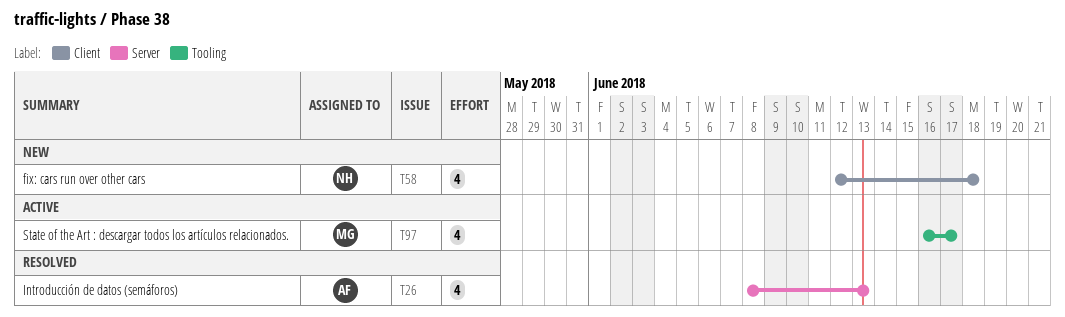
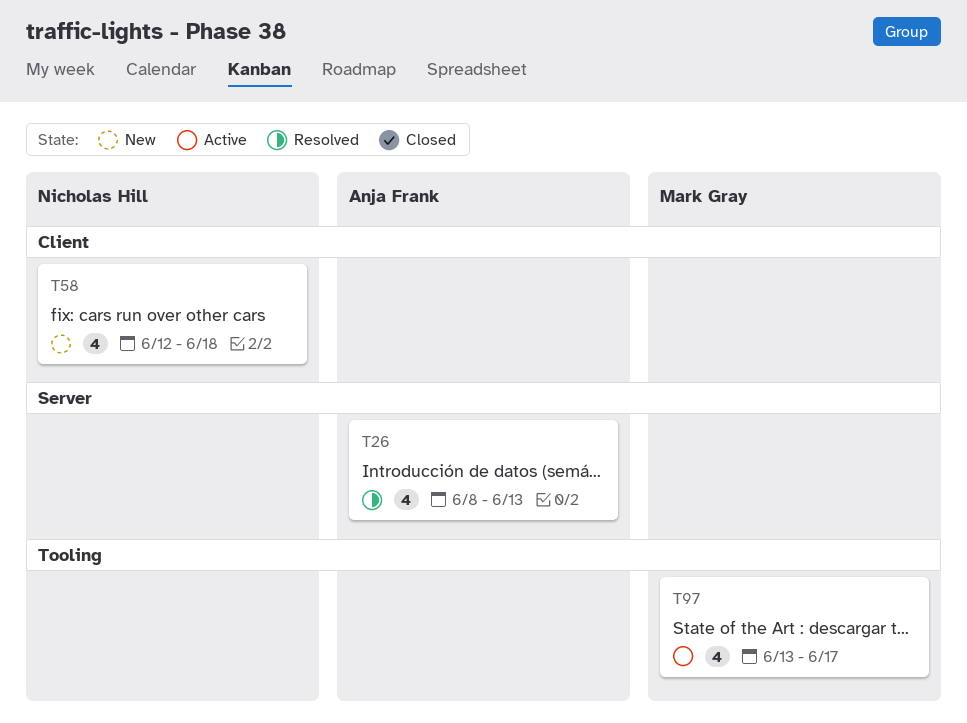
T97, start: Jun 16 -> Jun 13

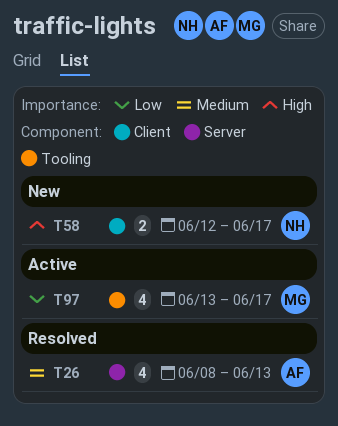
T58, estimate: 4 -> 2
T58, due: Jun 18 -> Jun 17

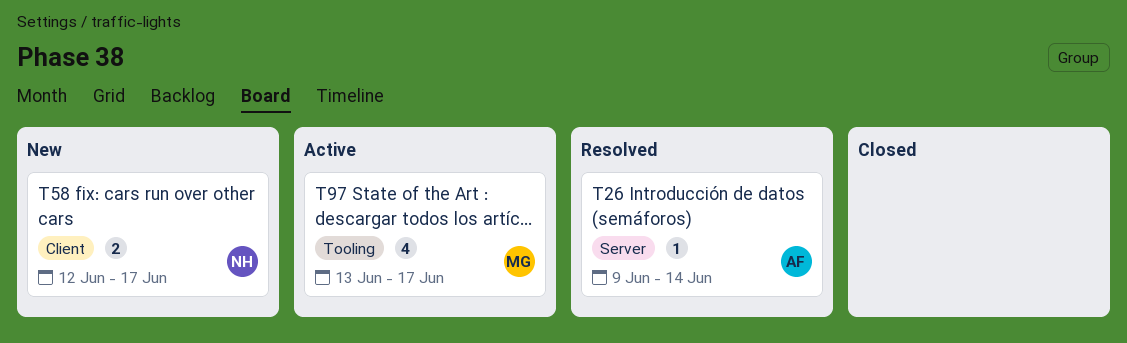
T26, estimate: 4 -> 1
T26, start: Jun 8 -> Jun 9
T26, due: Jun 13 -> Jun 14

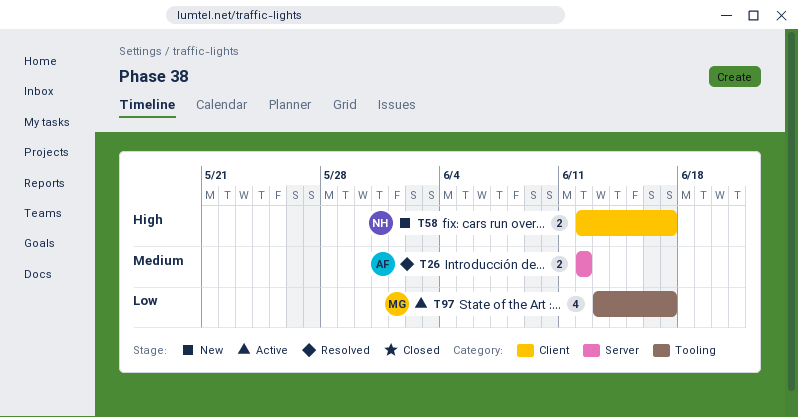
T26, estimate: 1 -> 2
T26, start: Jun 9 -> Jun 12
T26, due: Jun 14 -> Jun 12

